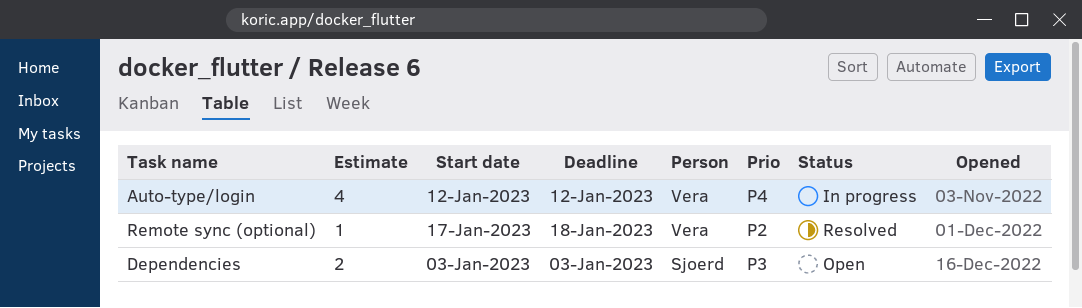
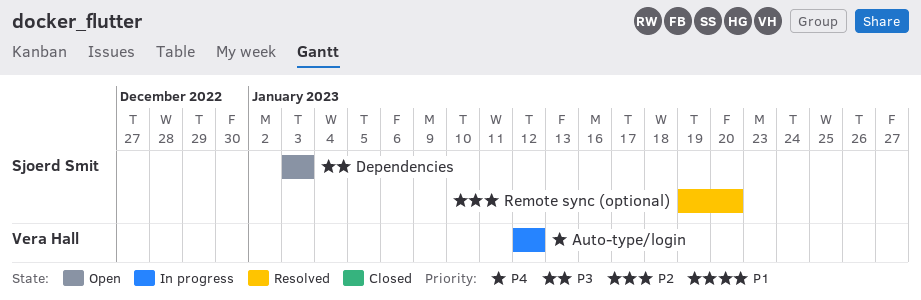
Remote sync (optional), owner: Vera Hall -> Sjoerd Smit
Remote sync (optional), start: Jan 17 -> Jan 19
Remote sync (optional), due: Jan 18 -> Jan 20

